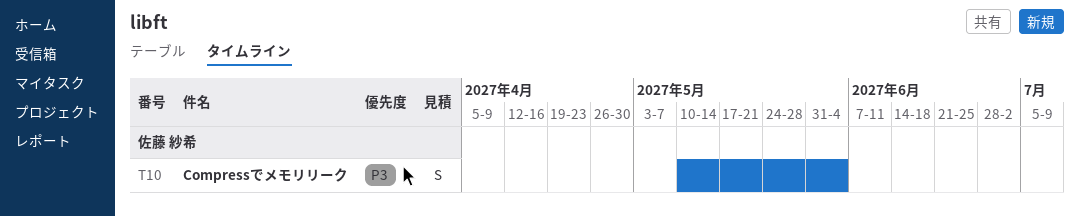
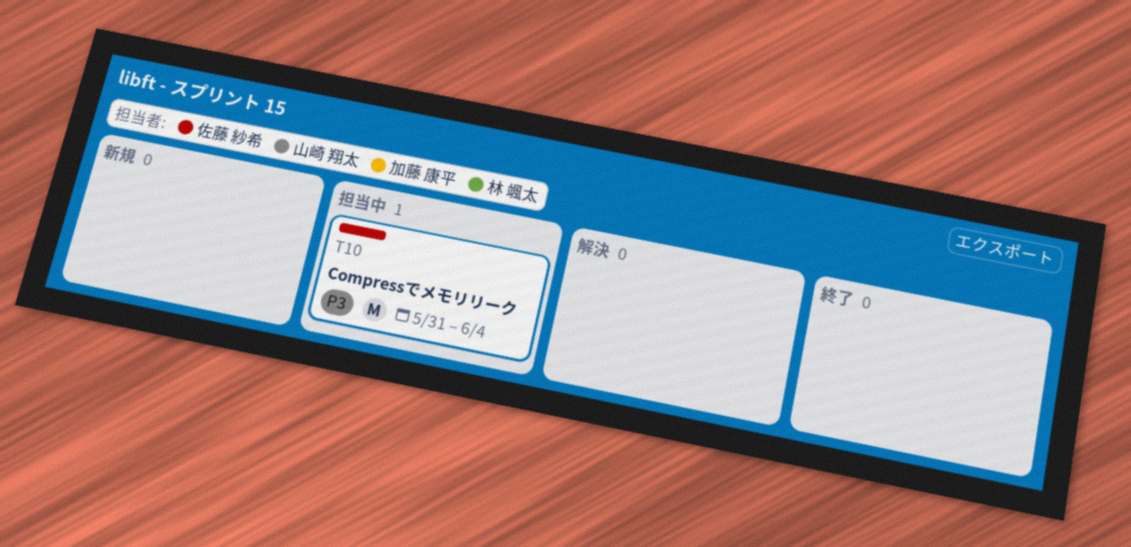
T10, estimate: S -> M
T10, start: May 10 -> May 31

